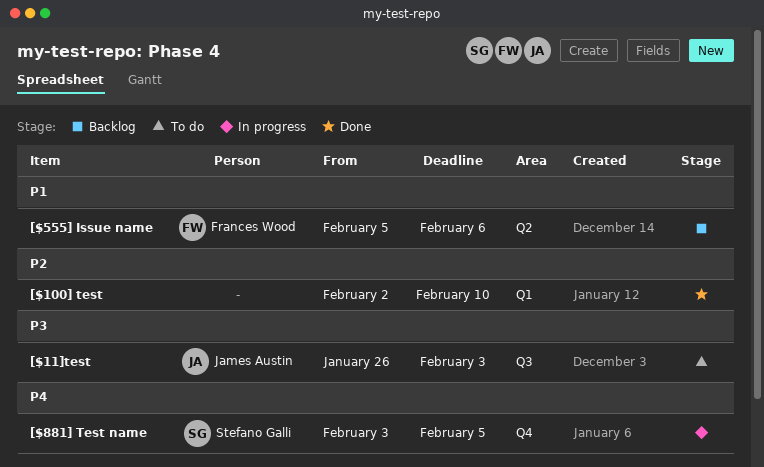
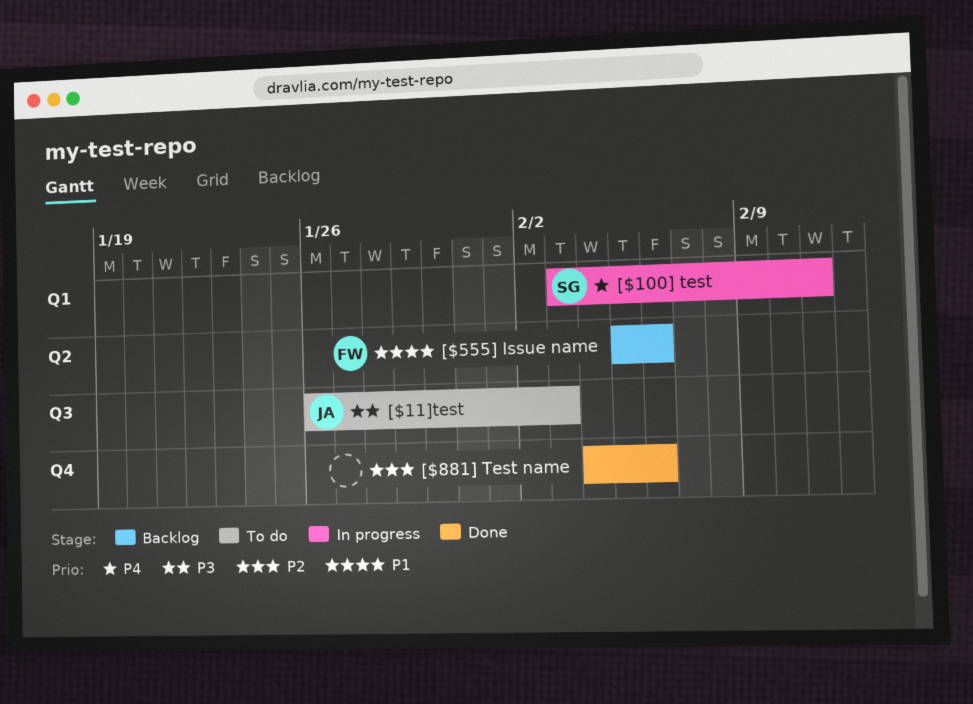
[$100] test, status: Done -> In progress
[$100] test, owner: none -> Stefano Galli
[$100] test, priority: P2 -> P4
[$100] test, start: Feb 2 -> Feb 3
[$100] test, due: Feb 10 -> Feb 11
[$881] Test name, status: In progress -> Done
[$881] Test name, owner: Stefano Galli -> none
[$881] Test name, priority: P4 -> P2
[$881] Test name, start: Feb 3 -> Feb 4
[$881] Test name, due: Feb 5 -> Feb 6

